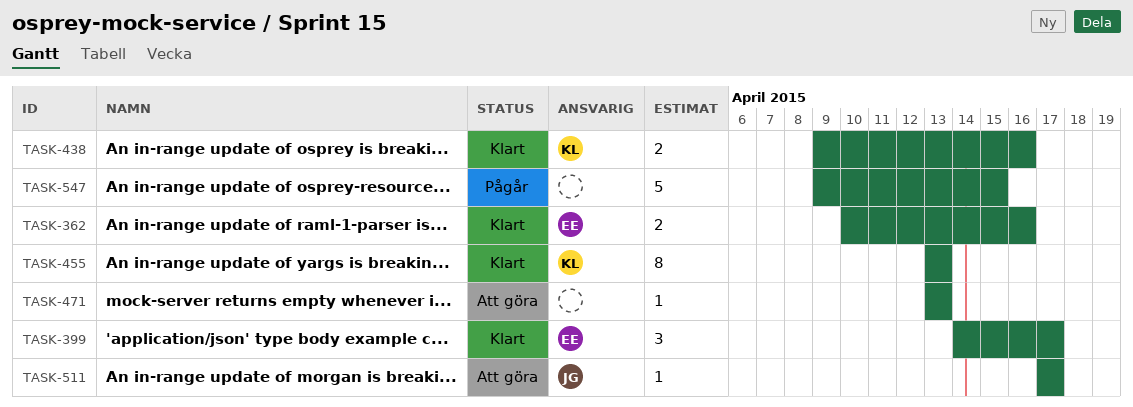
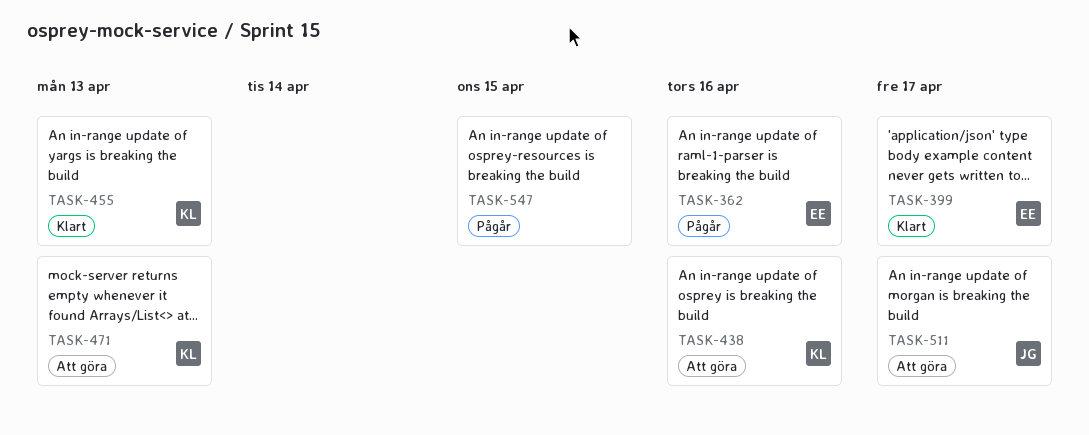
TASK-362, status: Klart -> Pågår
TASK-438, status: Klart -> Att göra
TASK-471, owner: none -> KL

